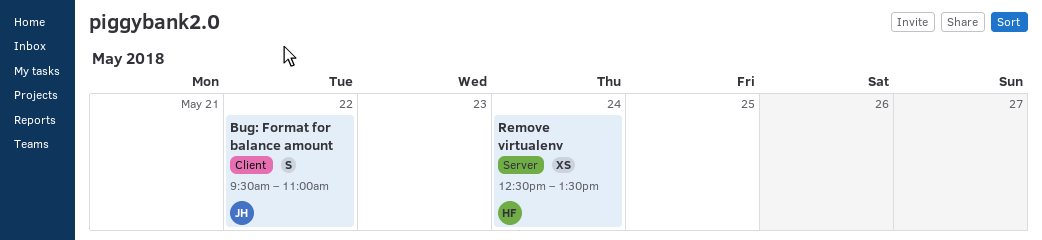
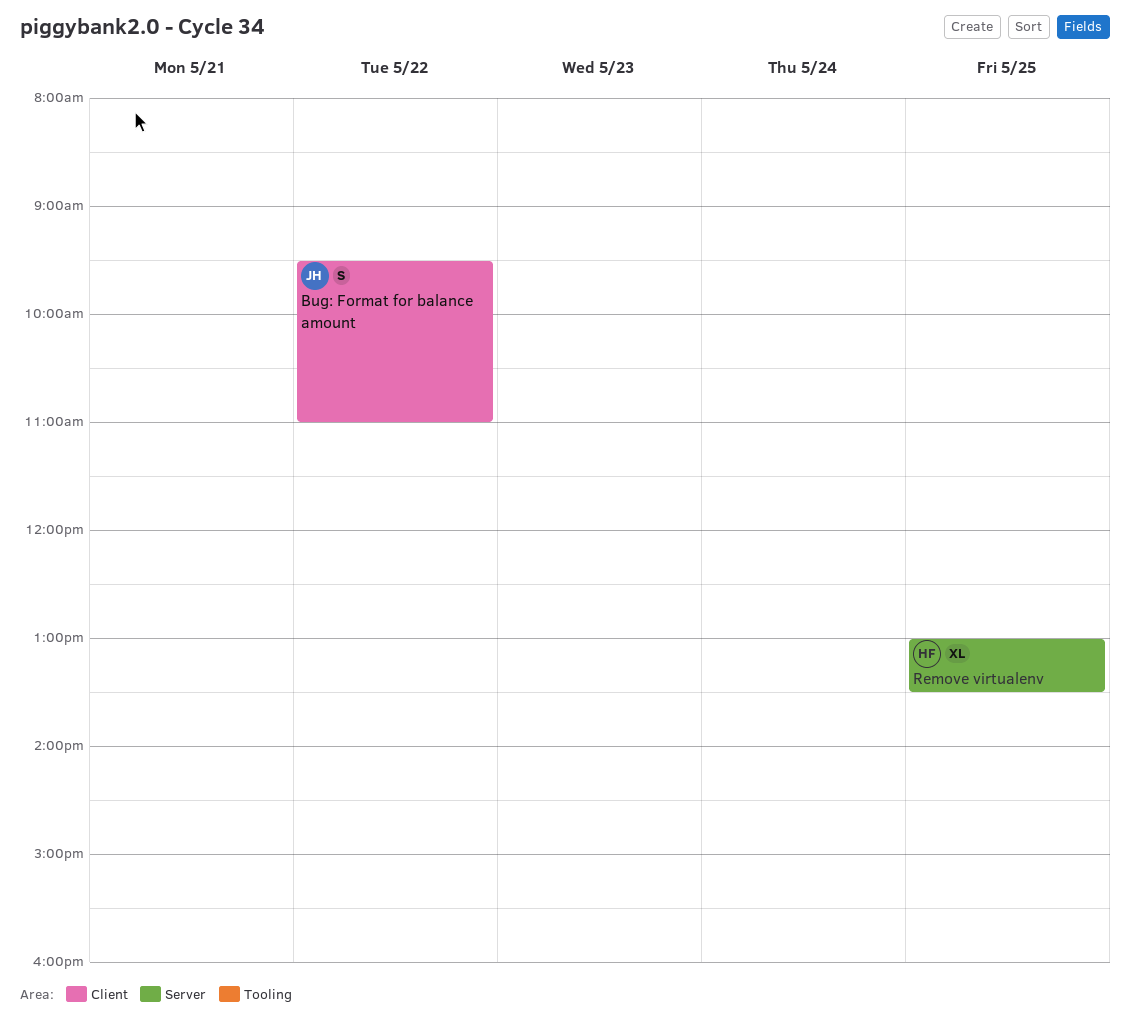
Remove virtualenv, estimate: XS -> XL
Remove virtualenv, day: May 24 -> May 25
Remove virtualenv, begins: 12:30 -> 13:00

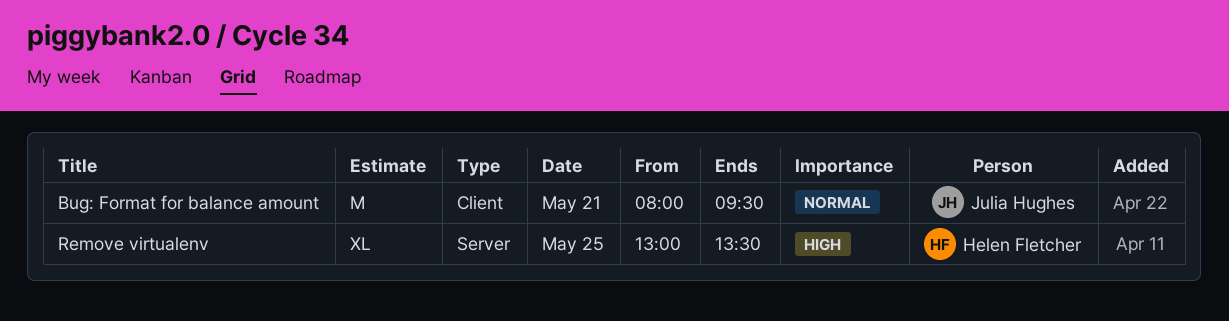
Bug: Format for balance amount, estimate: S -> M
Bug: Format for balance amount, day: May 22 -> May 21
Bug: Format for balance amount, begins: 09:30 -> 08:00
Bug: Format for balance amount, ends: 11:00 -> 09:30

